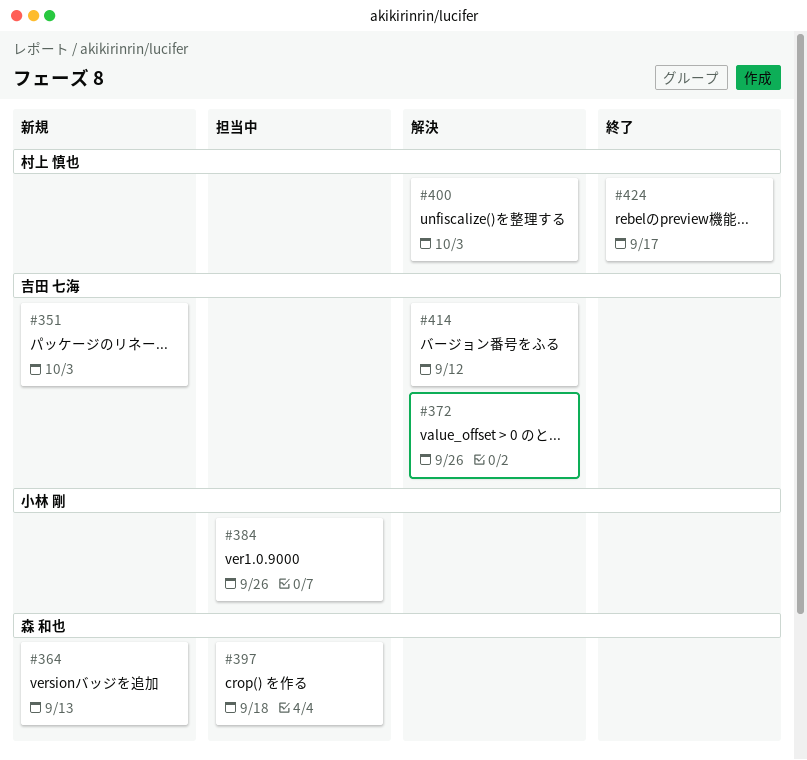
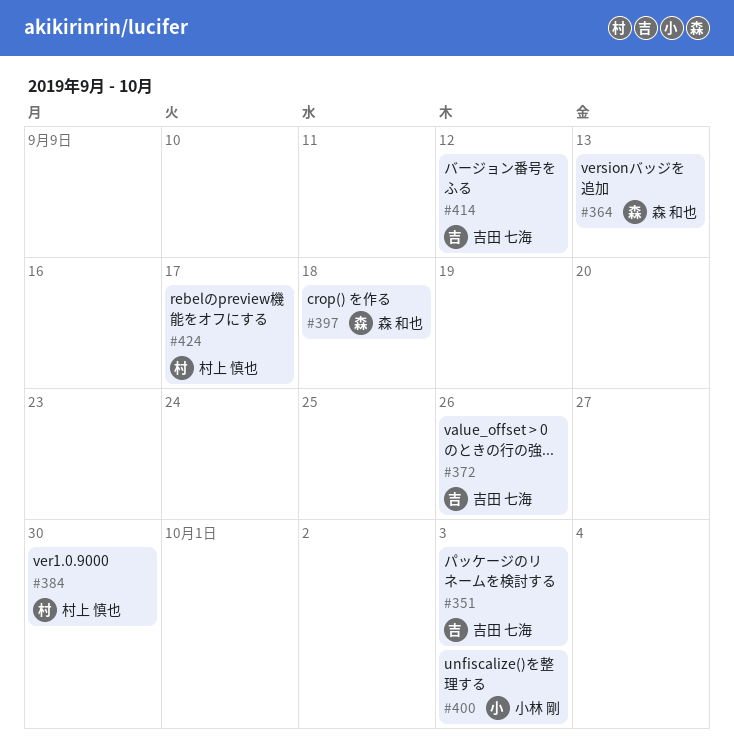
#384, owner: 小林 剛 -> 村上 慎也
#384, due: Sep 26 -> Sep 30
#400, owner: 村上 慎也 -> 小林 剛

